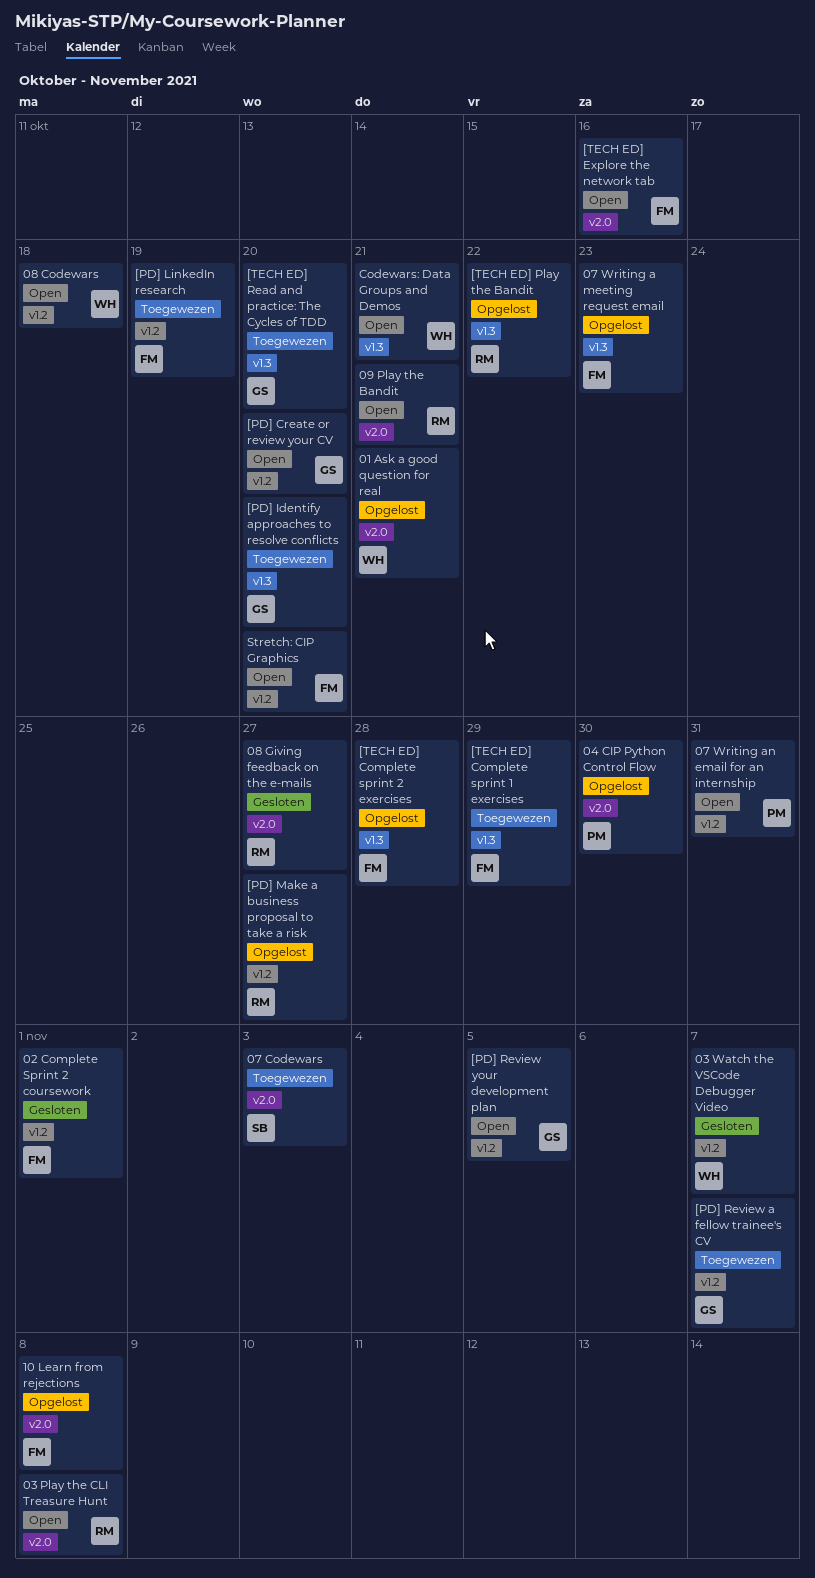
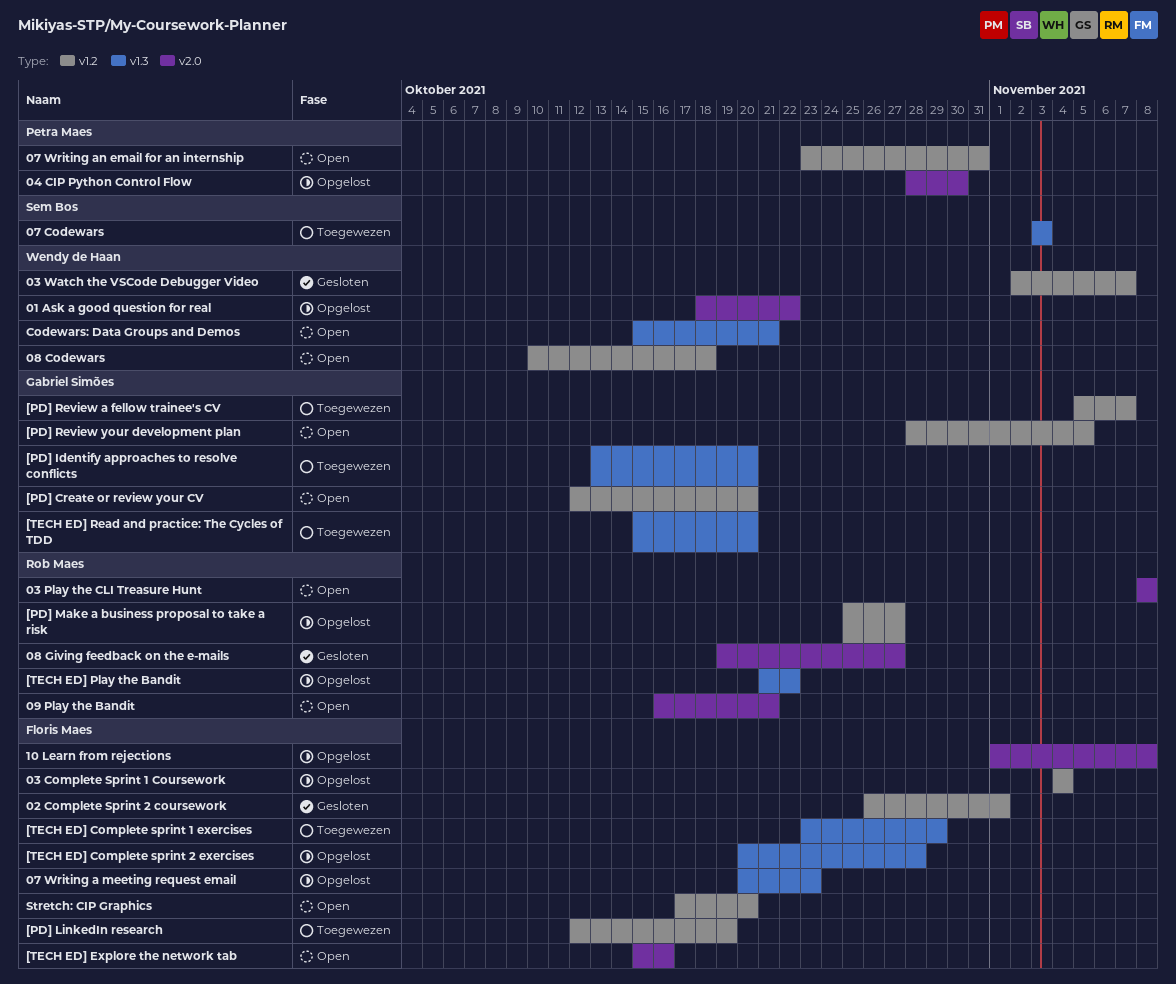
01 Ask a good question for real, due: Oct 21 -> Oct 22
03 Complete Sprint 1 Coursework: none -> present
07 Codewars, label: v2.0 -> v1.3

